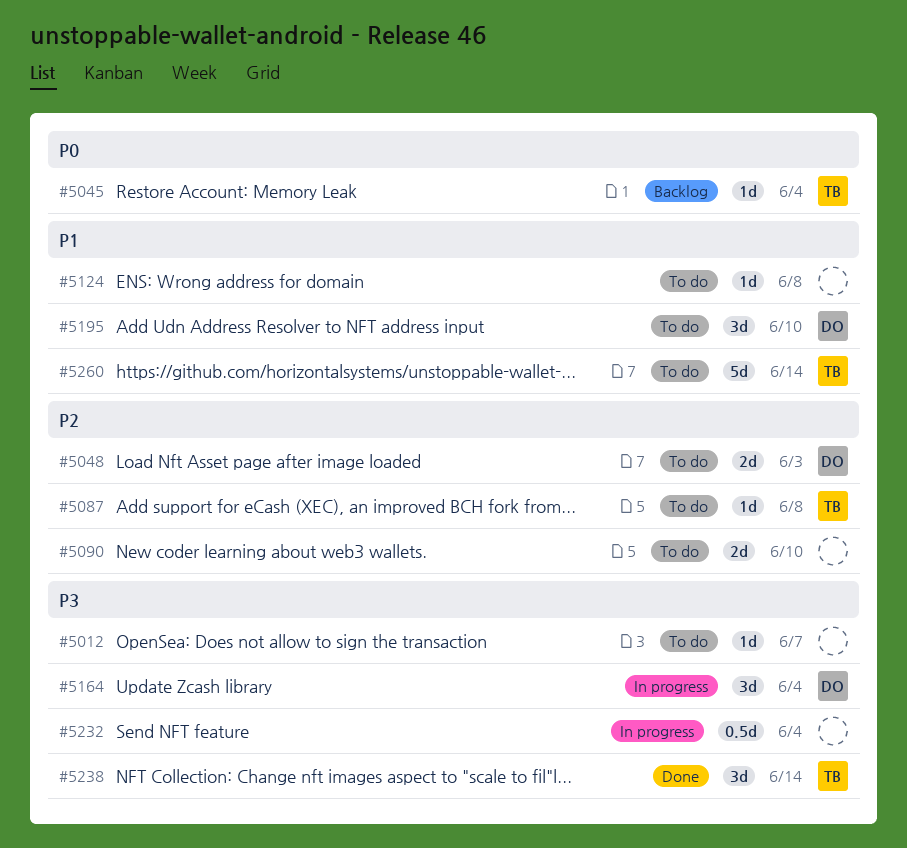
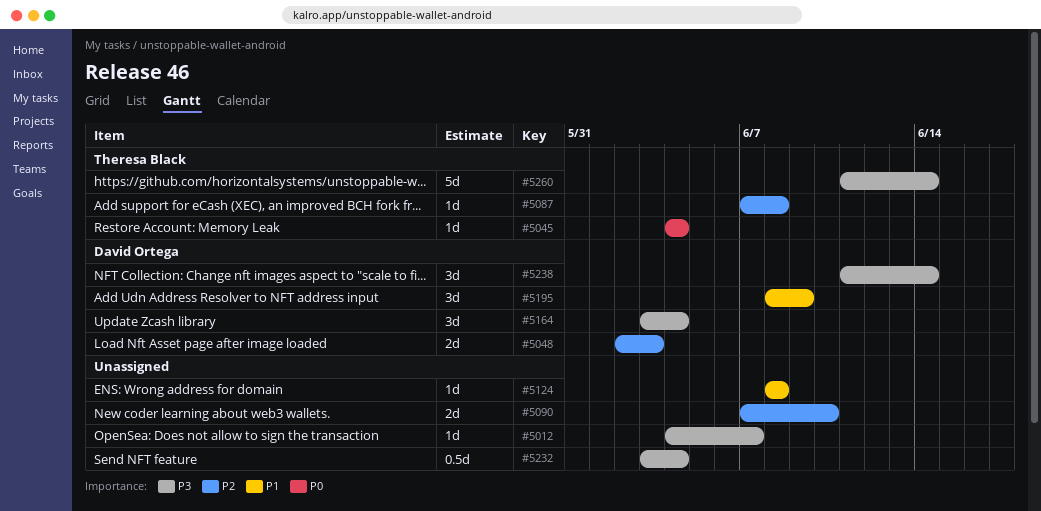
#5195, due: Jun 10 -> Jun 9
#5238, owner: Theresa Black -> David Ortega
#5260, priority: P1 -> P3

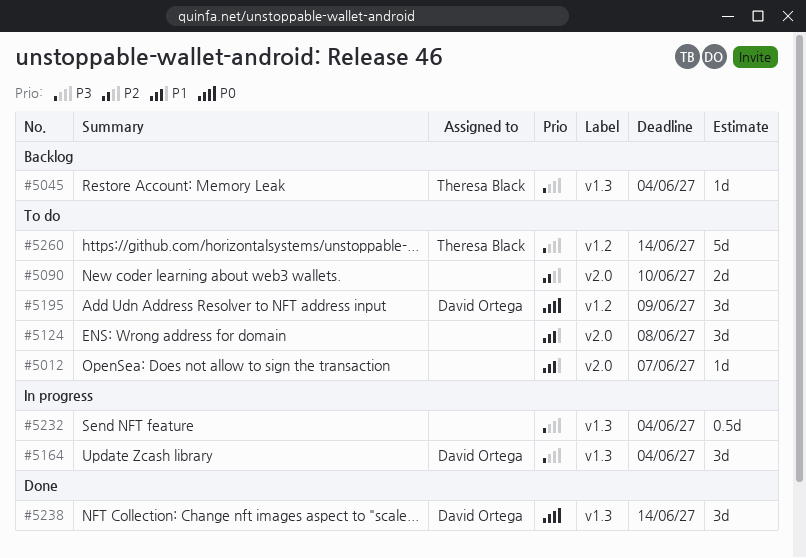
#5012, priority: P3 -> P1
#5045, priority: P0 -> P3
#5048: present -> none
#5087: present -> none
#5124, estimate: 1d -> 3d
#5195, priority: P1 -> P0
#5238, priority: P3 -> P0

